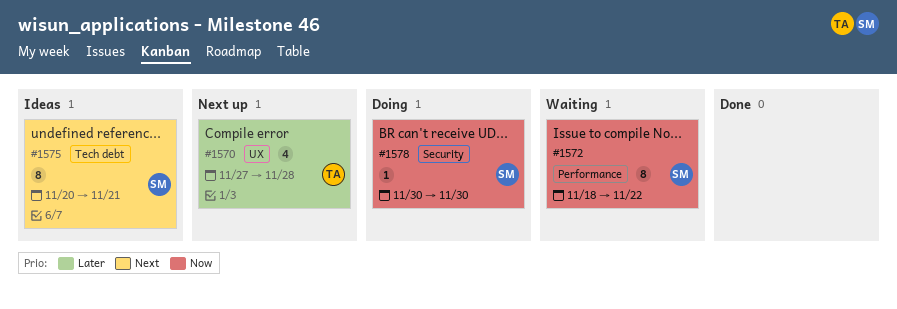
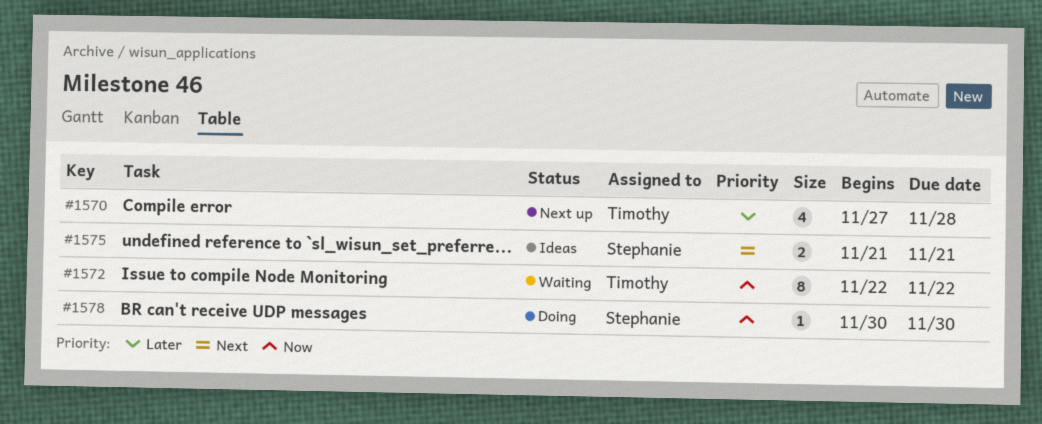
#1572, owner: Stephanie -> Timothy
#1572, start: Nov 18 -> Nov 22
#1575, estimate: 8 -> 2
#1575, start: Nov 20 -> Nov 21

